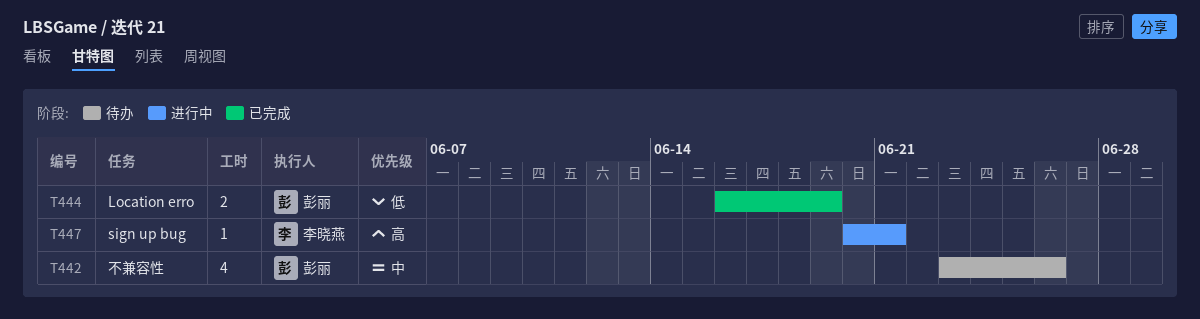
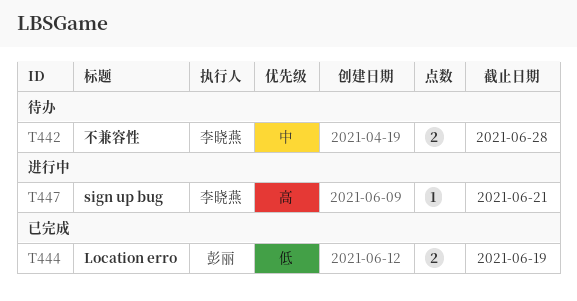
T442, owner: 彭丽 -> 李晓燕
T442, estimate: 4 -> 2
T442, due: Jun 26 -> Jun 28

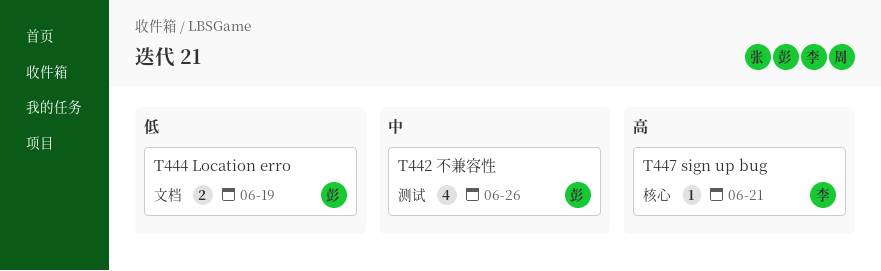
T442, owner: 李晓燕 -> 彭丽
T442, estimate: 2 -> 4
T442, due: Jun 28 -> Jun 26

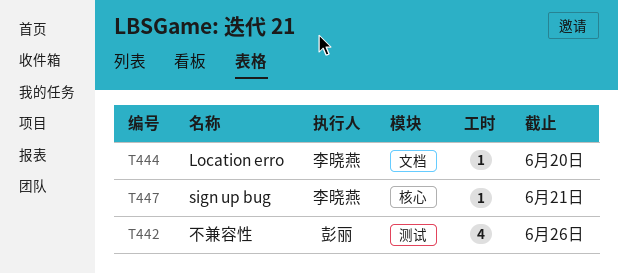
T444, owner: 彭丽 -> 李晓燕
T444, estimate: 2 -> 1
T444, due: Jun 19 -> Jun 20

